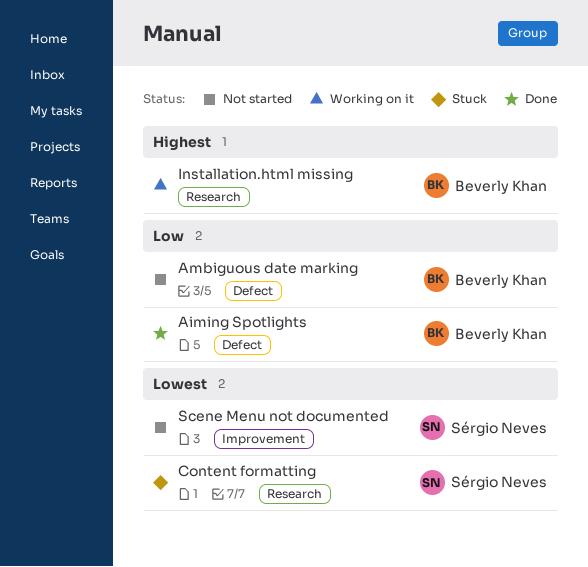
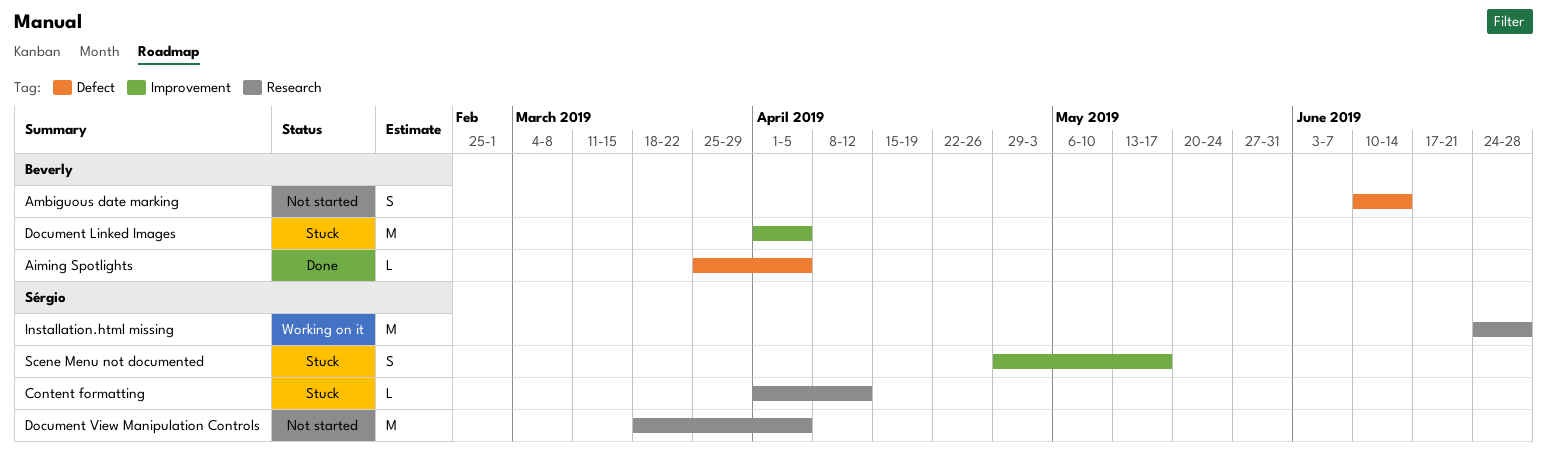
Document Linked Images: none -> present
Document View Manipulation Controls: none -> present
Installation.html missing, owner: Beverly Khan -> Sérgio Neves
Scene Menu not documented, status: Not started -> Stuck

